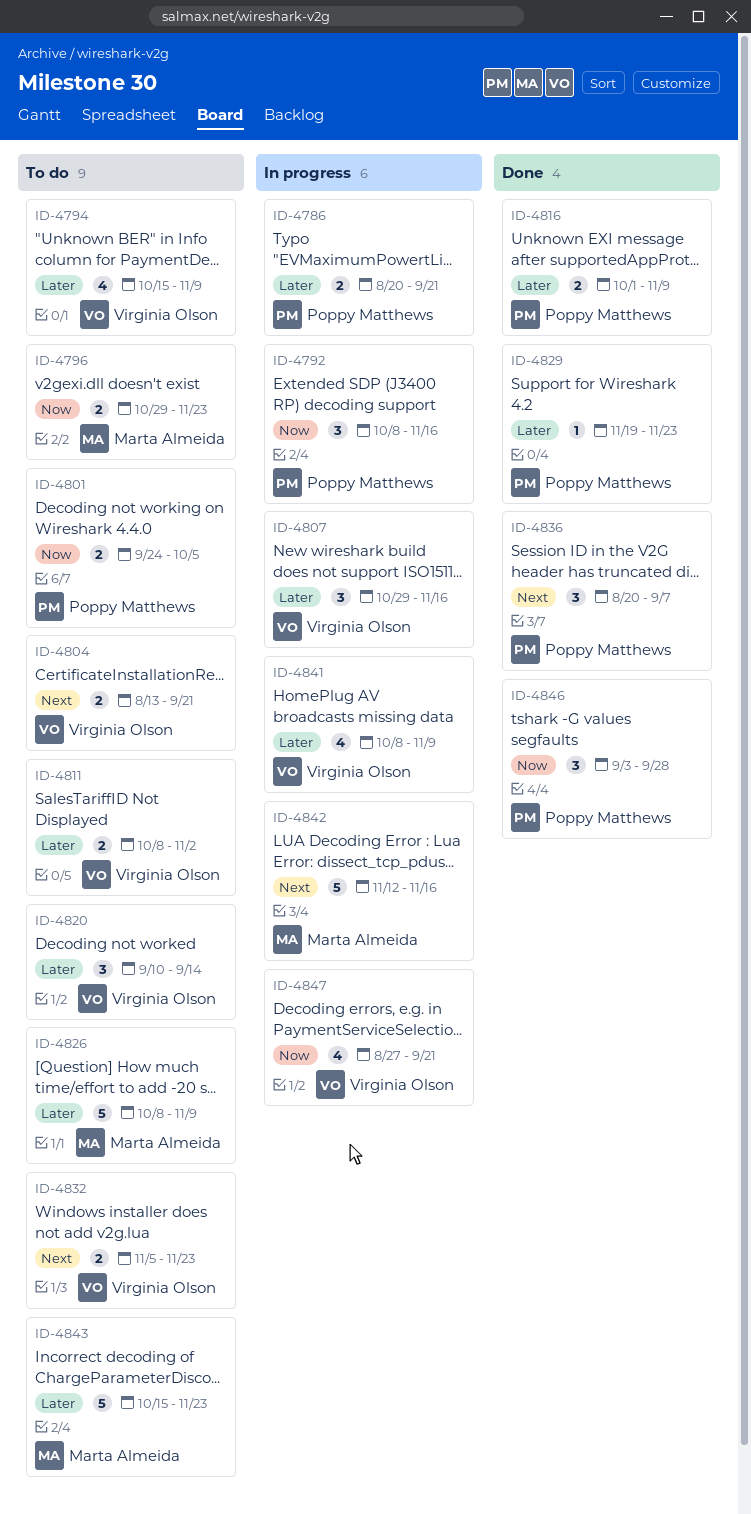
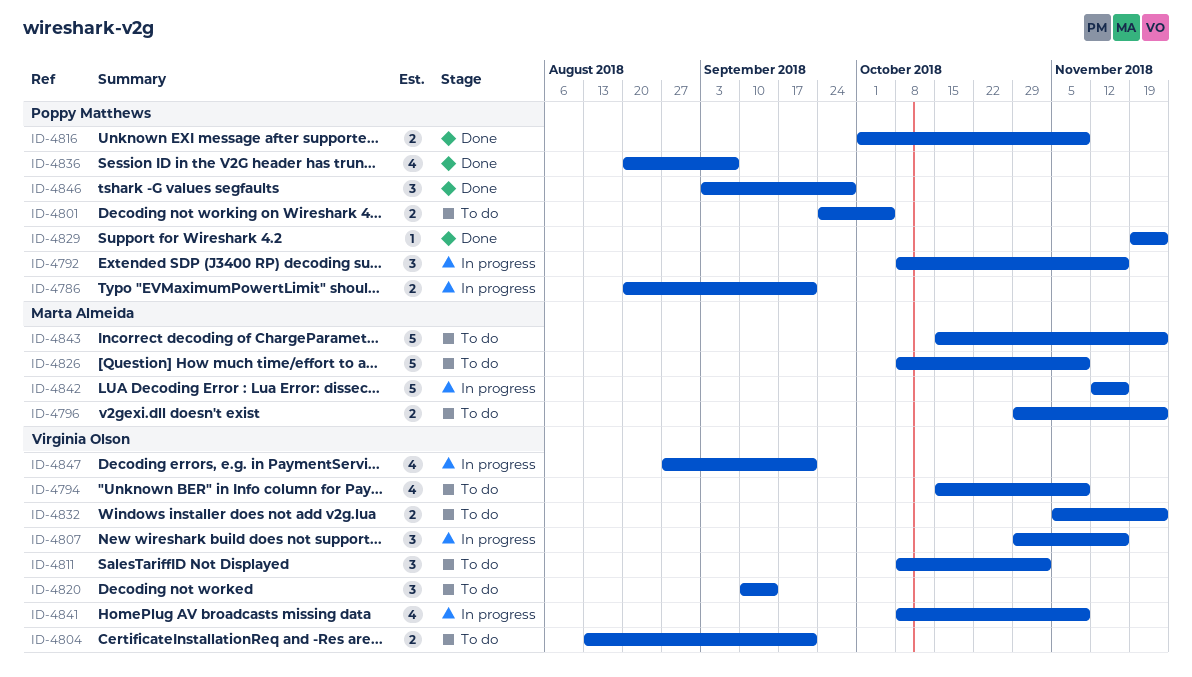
ID-4811, estimate: 2 -> 3
ID-4836, estimate: 3 -> 4

